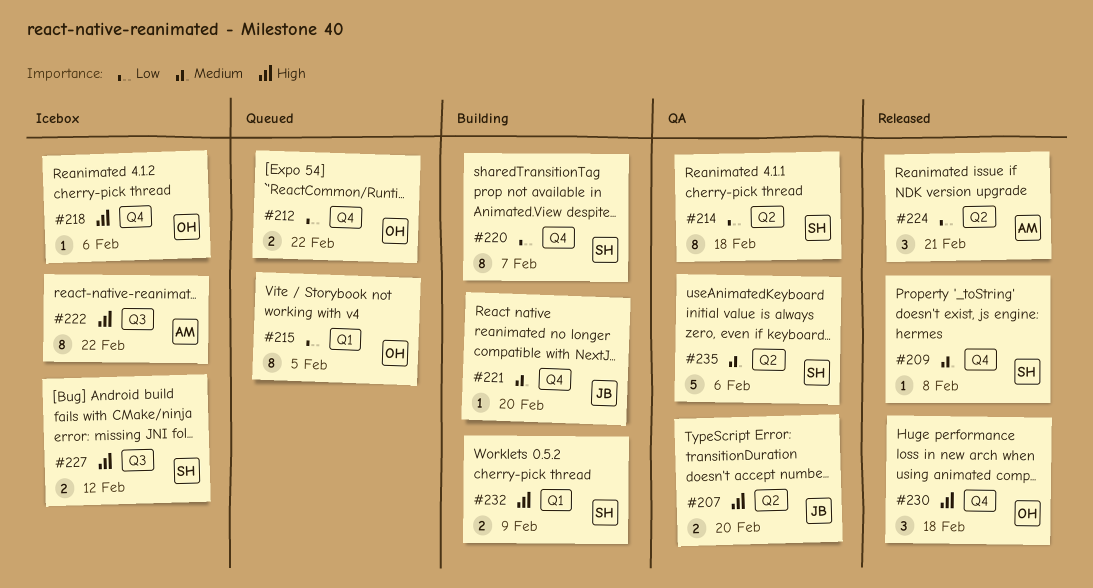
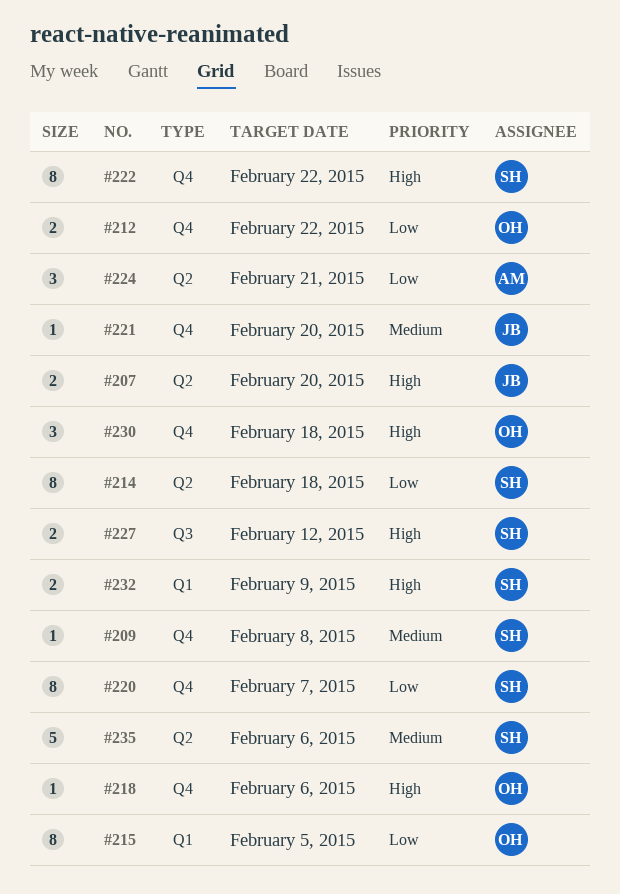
#222, owner: AM -> SH
#222, label: Q3 -> Q4

